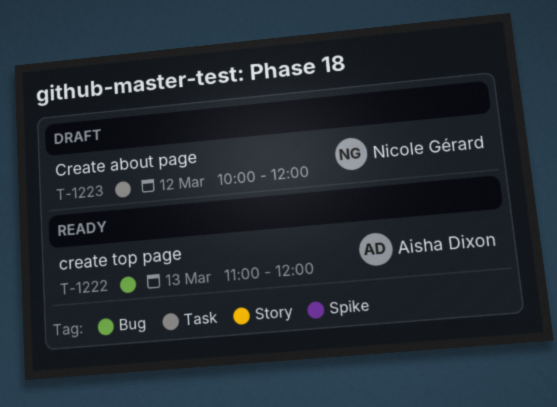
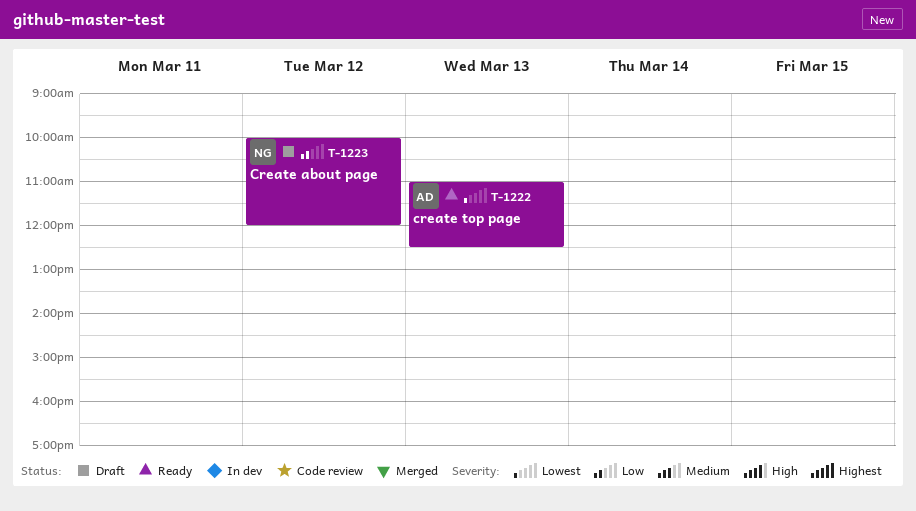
T-1222, ends: 12:00 -> 12:30

